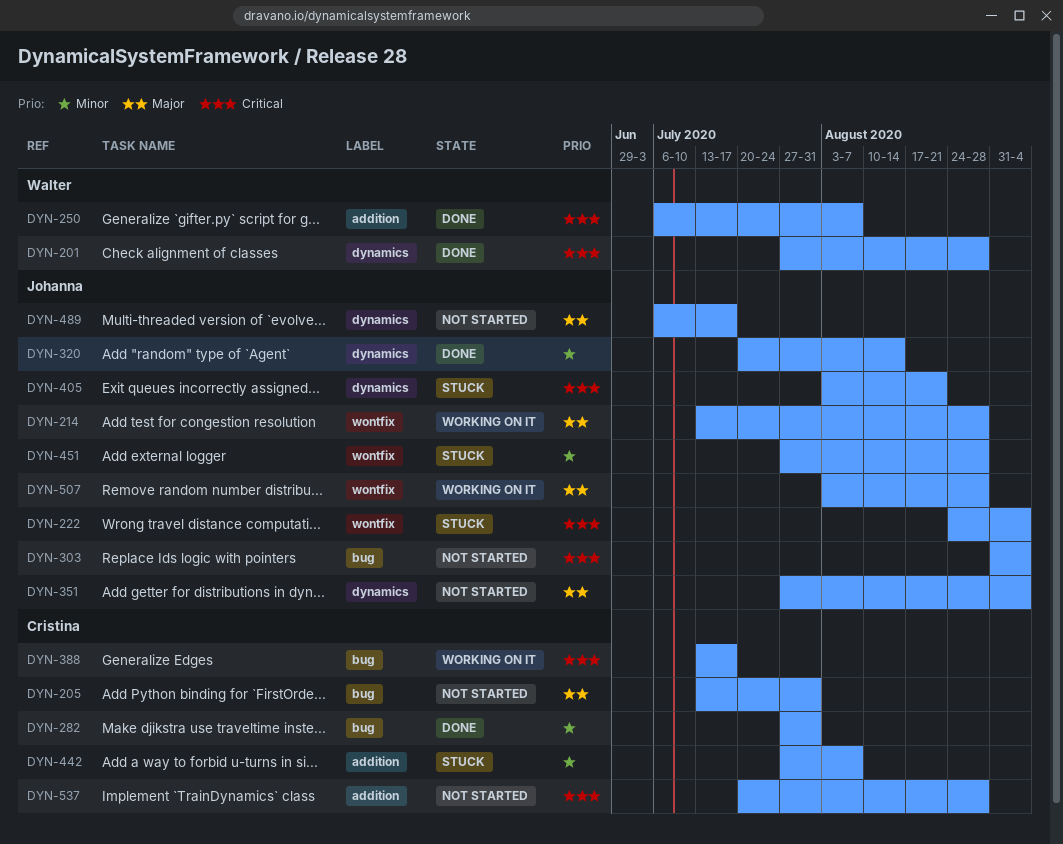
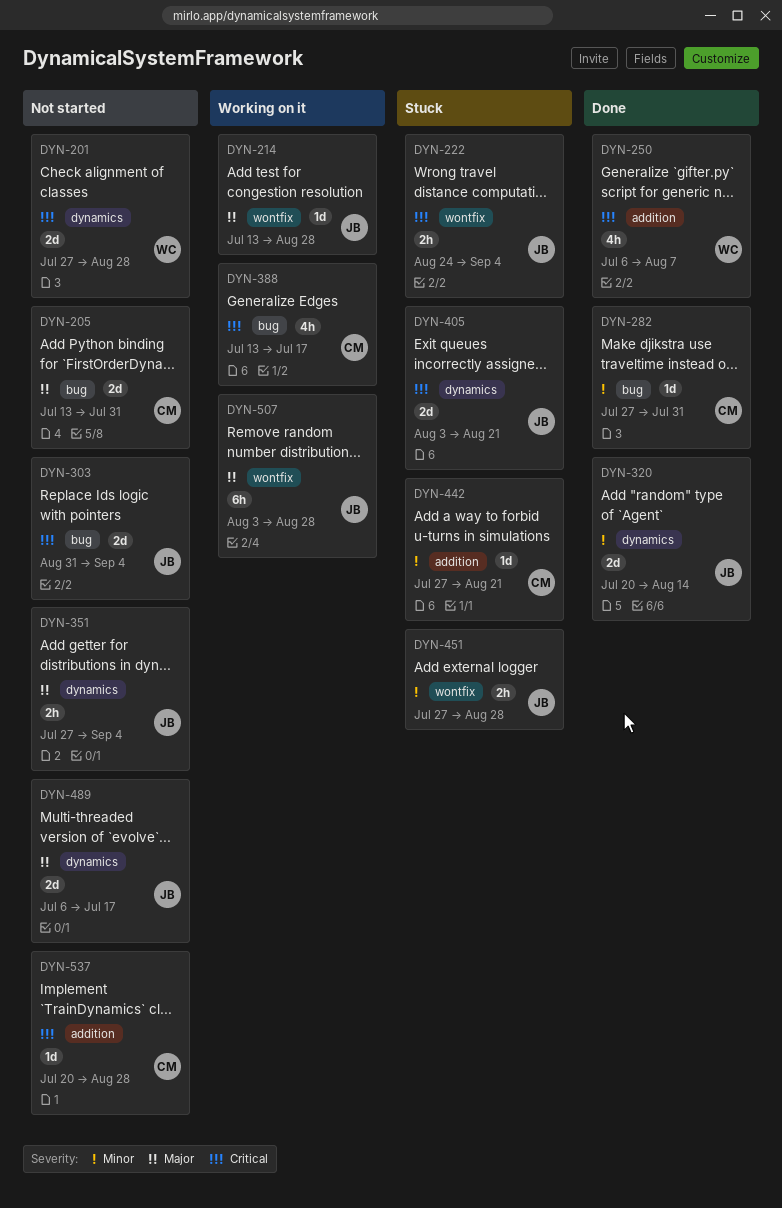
DYN-201, status: Done -> Not started
DYN-442, due: Aug 7 -> Aug 21

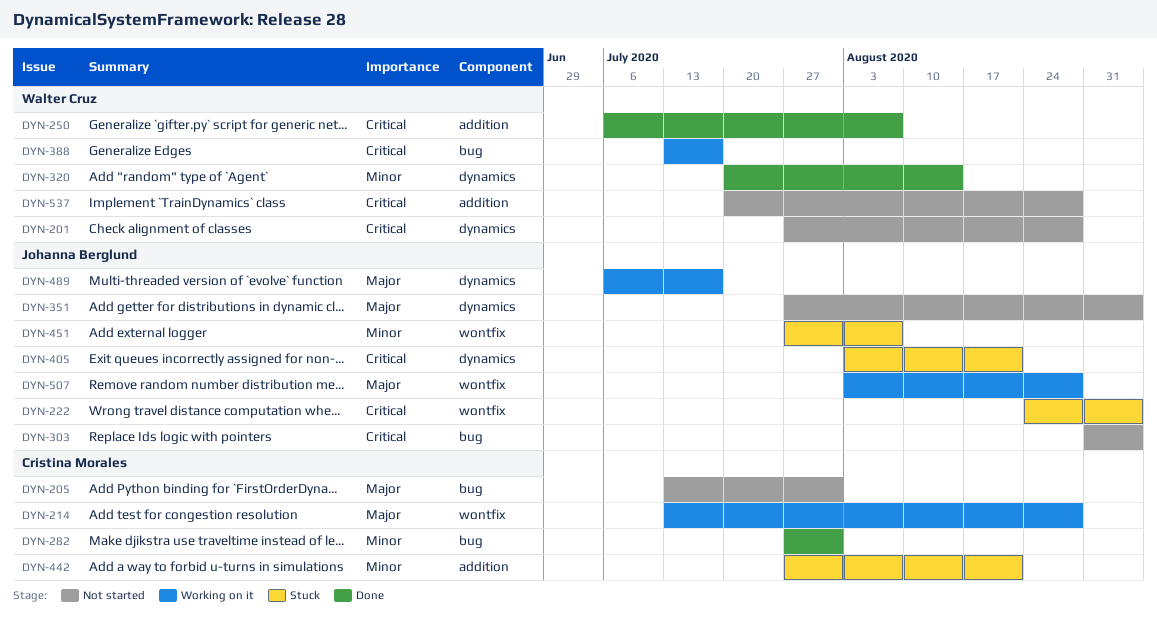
DYN-214, owner: Johanna Berglund -> Cristina Morales
DYN-320, owner: Johanna Berglund -> Walter Cruz
DYN-388, owner: Cristina Morales -> Walter Cruz
DYN-451, due: Aug 28 -> Aug 7
DYN-489, status: Not started -> Working on it
DYN-537, owner: Cristina Morales -> Walter Cruz

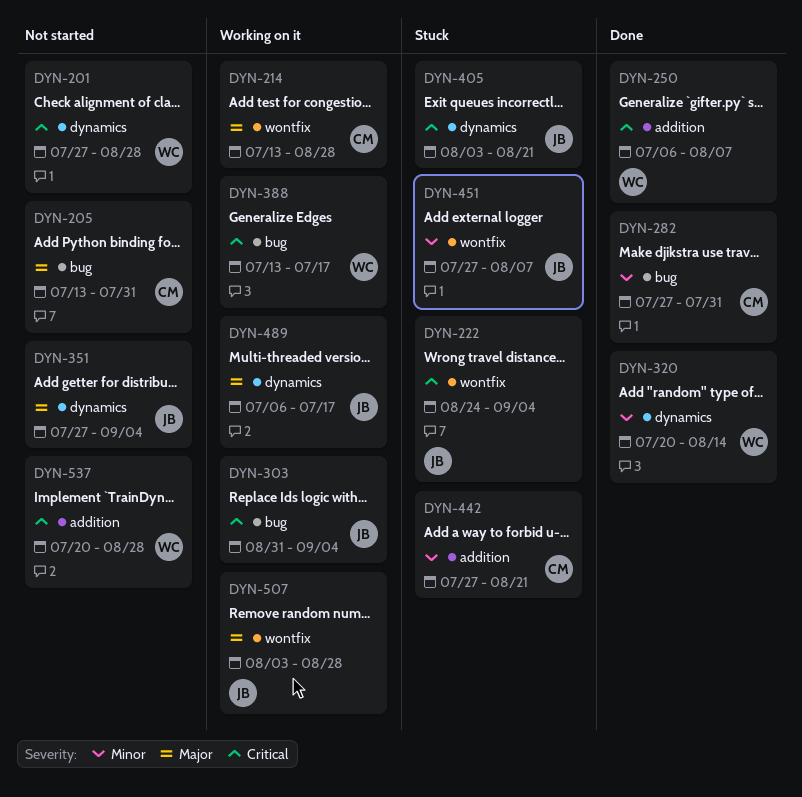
DYN-303, status: Not started -> Working on it

